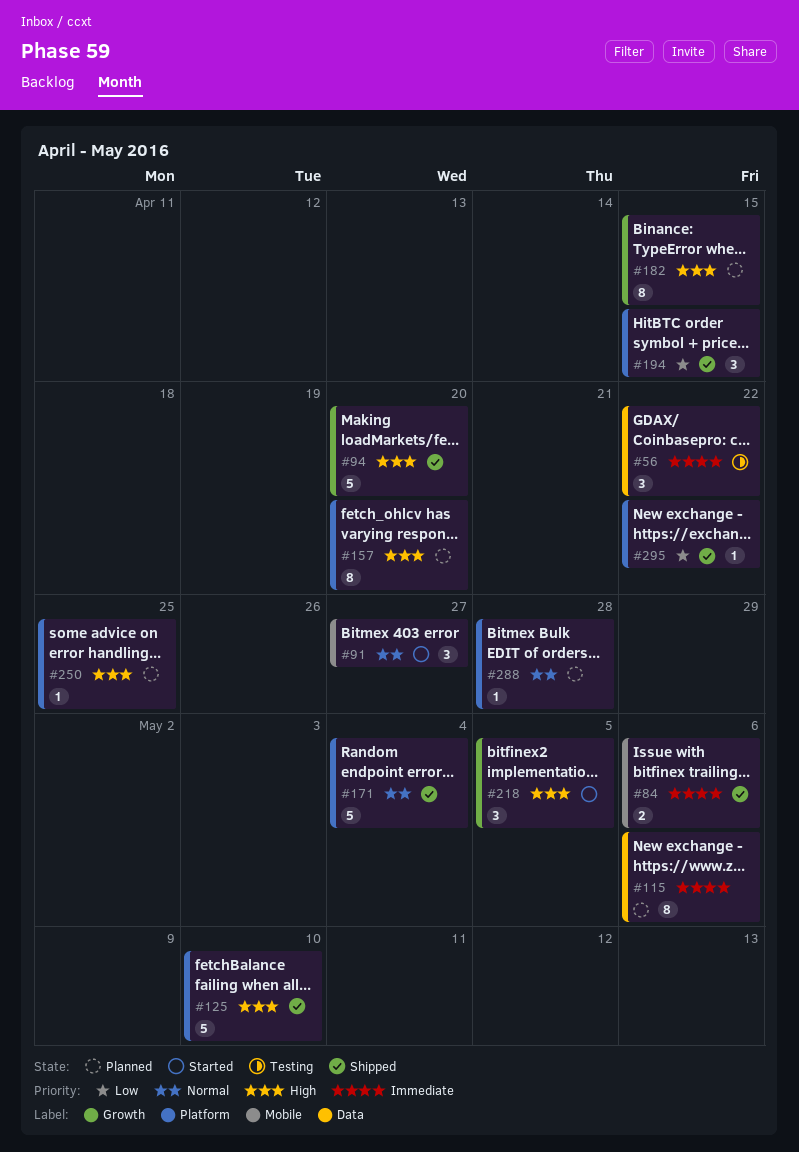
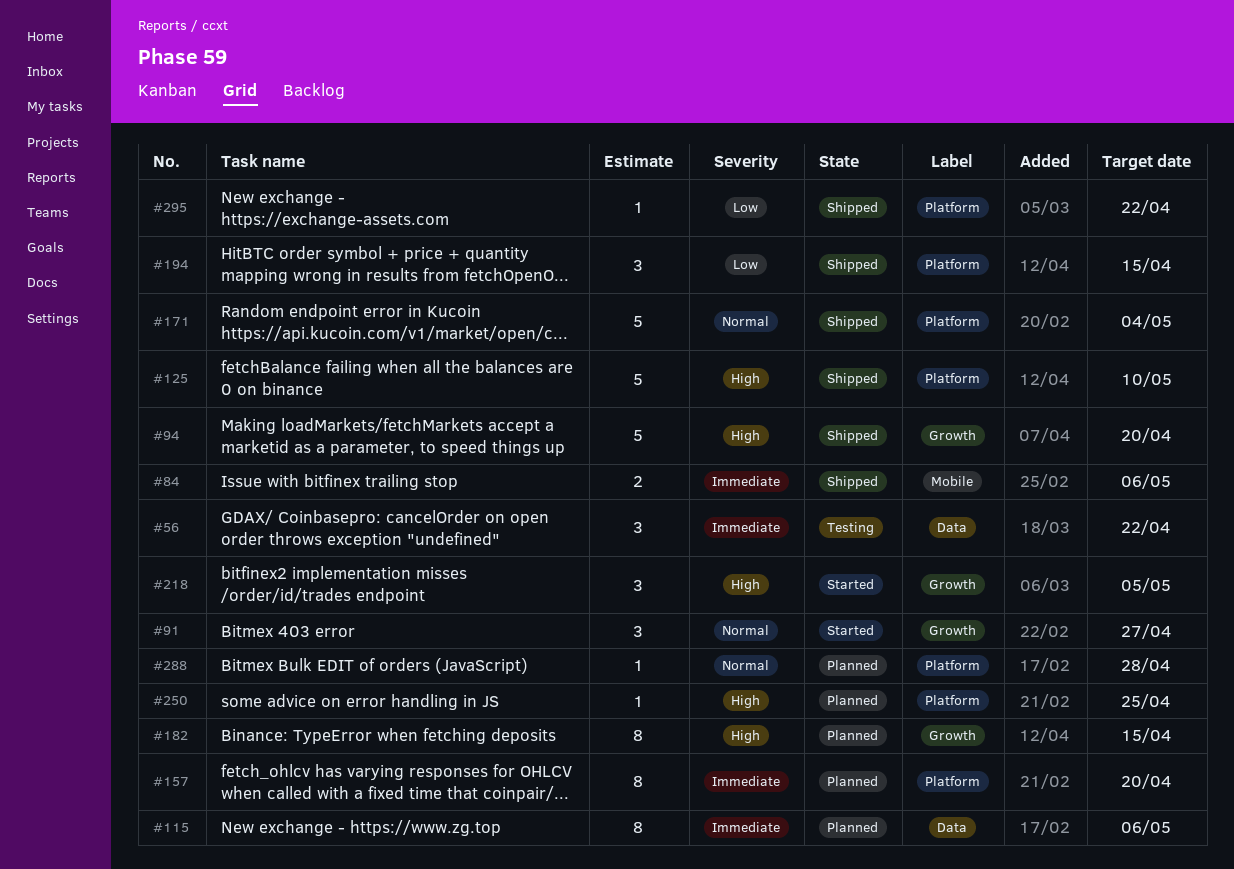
#91, label: Mobile -> Growth
#157, priority: High -> Immediate

